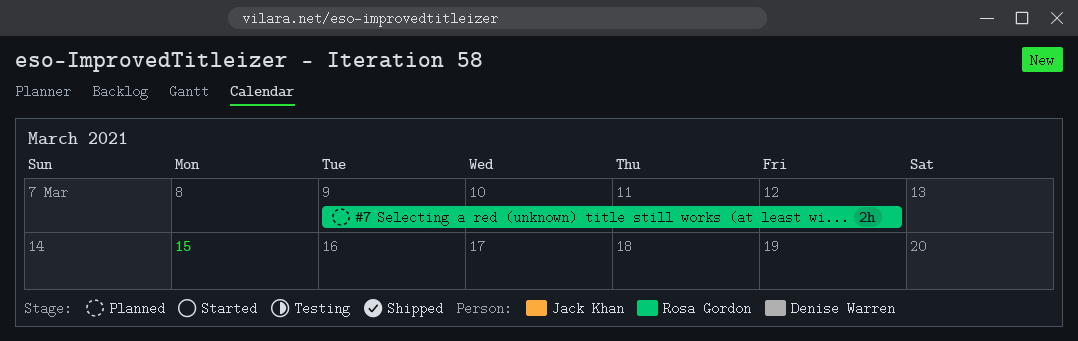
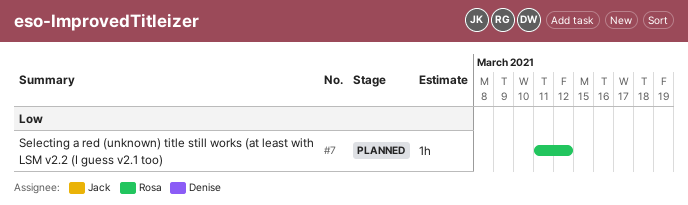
#7, estimate: 2h -> 1h
#7, start: Mar 9 -> Mar 11

